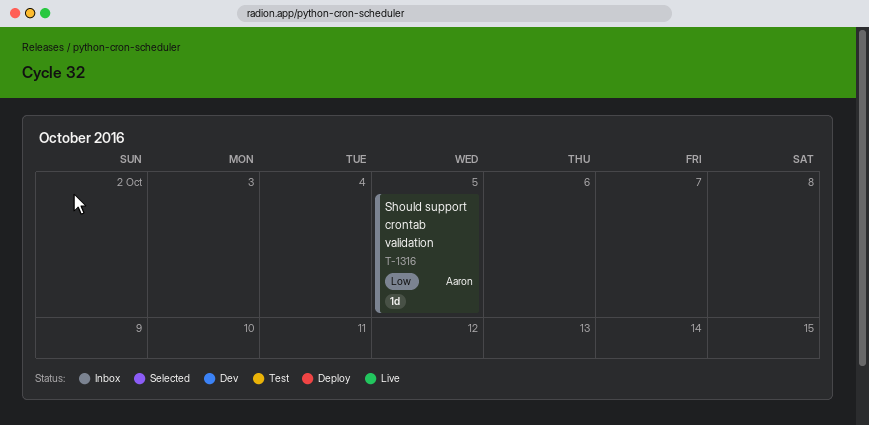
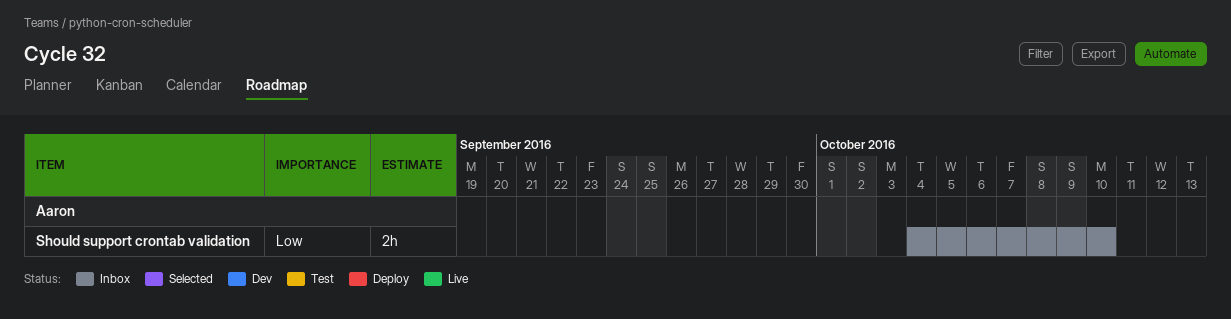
Should support crontab validation, estimate: 1d -> 2h
Should support crontab validation, due: Oct 5 -> Oct 10

